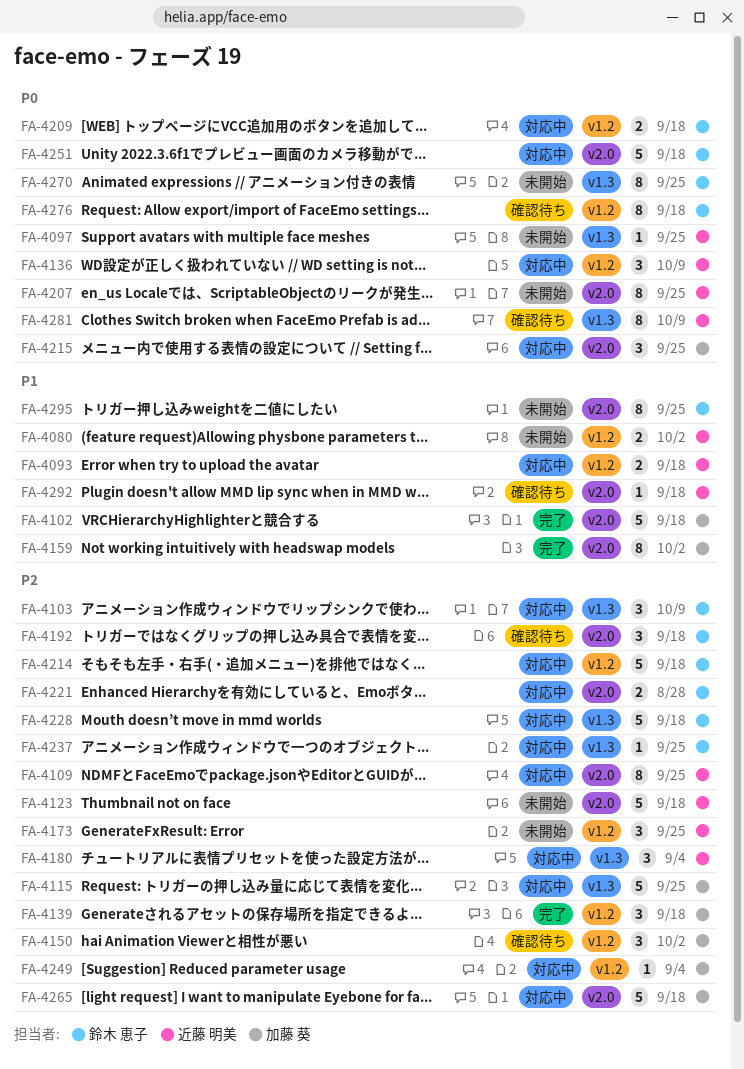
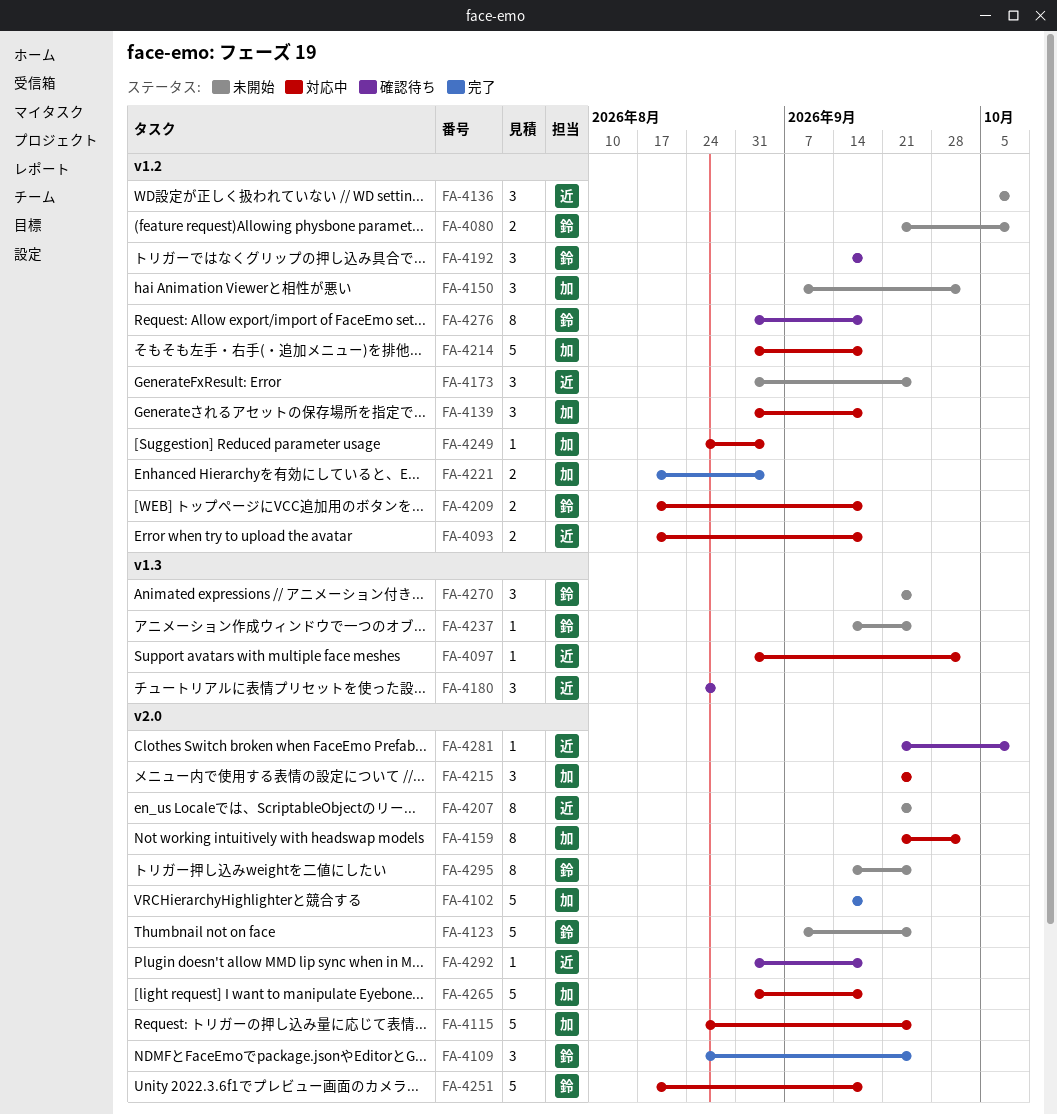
FA-4080, owner: 近藤 明美 -> 鈴木 恵子
FA-4080, due: Oct 2 -> Oct 9
FA-4097, status: 未開始 -> 対応中
FA-4097, due: Sep 25 -> Oct 2
FA-4103: present -> none
FA-4109, status: 対応中 -> 完了
FA-4109, owner: 近藤 明美 -> 鈴木 恵子
FA-4109, estimate: 8 -> 3
FA-4115, label: v1.3 -> v2.0
FA-4123, owner: 近藤 明美 -> 鈴木 恵子
FA-4123, due: Sep 18 -> Sep 25
FA-4136, status: 対応中 -> 未開始
FA-4139, status: 完了 -> 対応中
FA-4150, status: 確認待ち -> 未開始
FA-4159, status: 完了 -> 対応中
FA-4180, status: 対応中 -> 確認待ち
FA-4180, due: Sep 4 -> Aug 28
FA-4192, label: v2.0 -> v1.2
FA-4214, owner: 鈴木 恵子 -> 加藤 葵
FA-4221, status: 対応中 -> 完了
FA-4221, owner: 鈴木 恵子 -> 加藤 葵
FA-4221, label: v2.0 -> v1.2
FA-4221, due: Aug 28 -> Sep 4
FA-4228: present -> none
FA-4237, status: 対応中 -> 未開始
FA-4270, estimate: 8 -> 3
FA-4281, label: v1.3 -> v2.0
FA-4281, estimate: 8 -> 1

